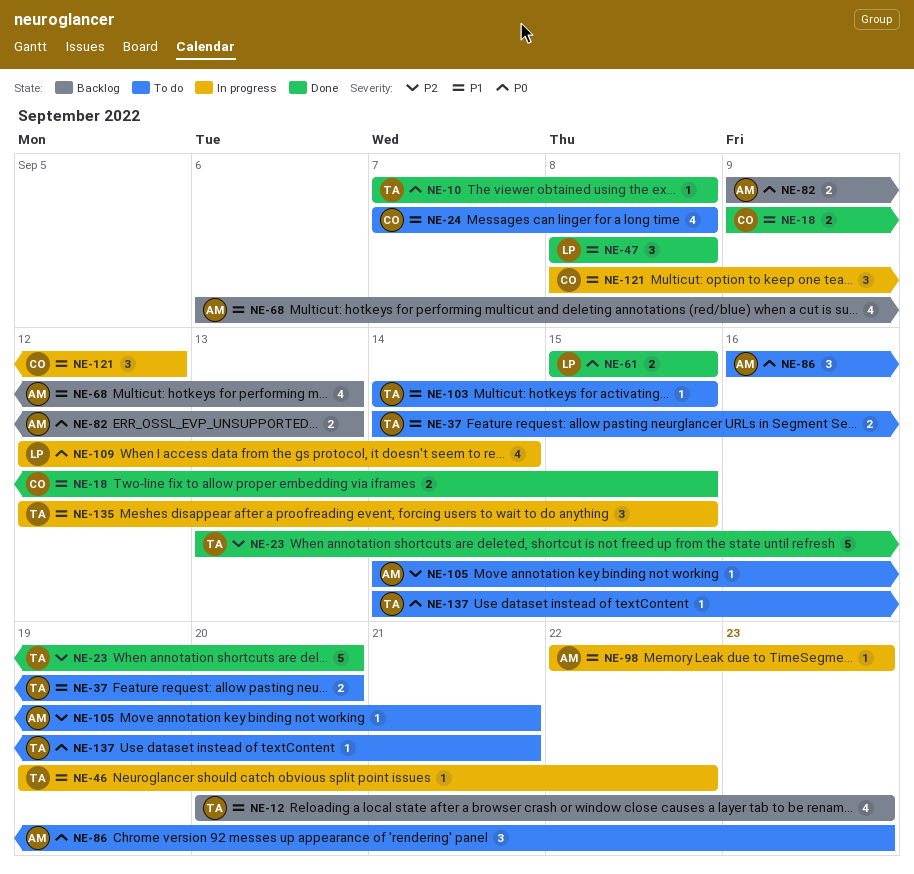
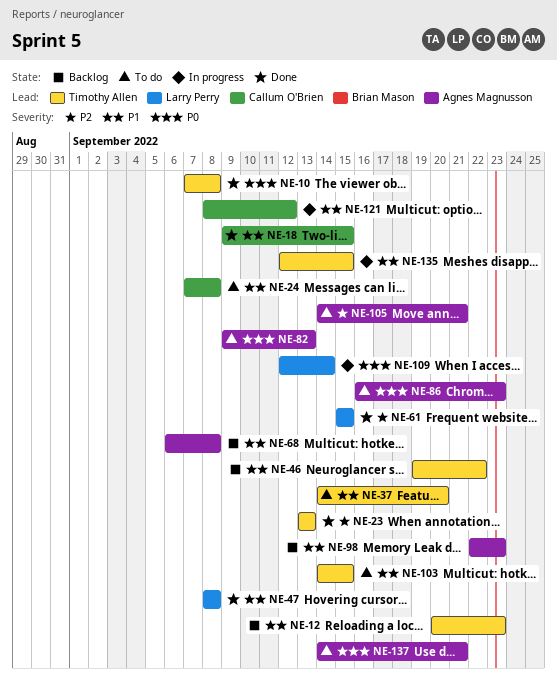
NE-23, due: Sep 20 -> Sep 13
NE-46, status: In progress -> Backlog
NE-61, priority: P0 -> P2
NE-68, due: Sep 13 -> Sep 8
NE-82, status: Backlog -> To do
NE-98, status: In progress -> Backlog
NE-137, owner: Timothy Allen -> Agnes Magnusson

